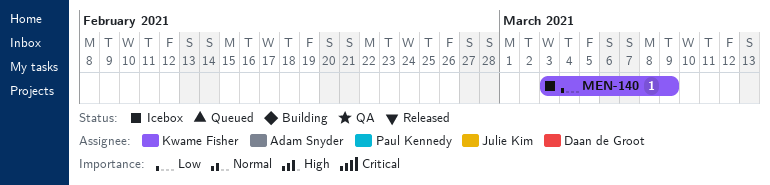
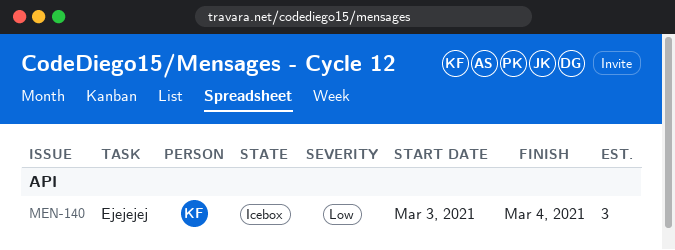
MEN-140, estimate: 1 -> 3
MEN-140, due: Mar 9 -> Mar 4

